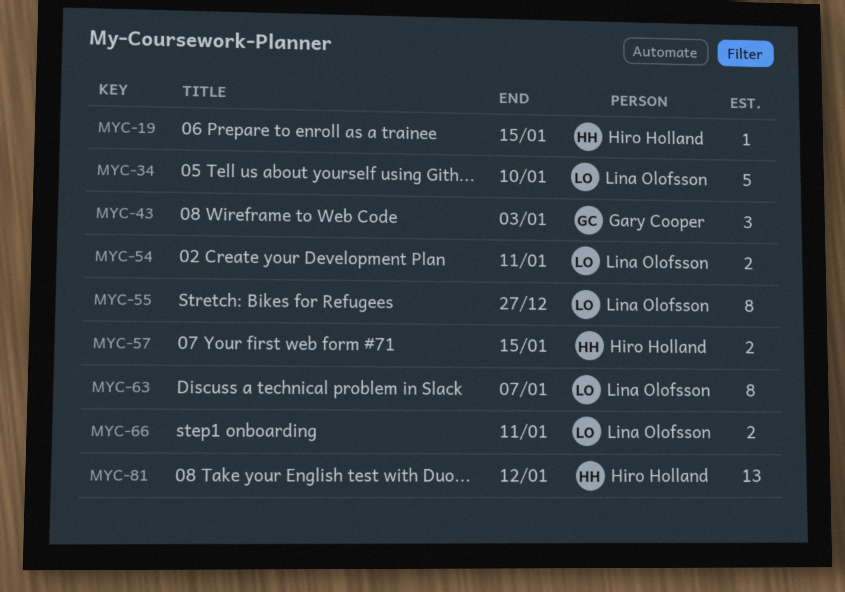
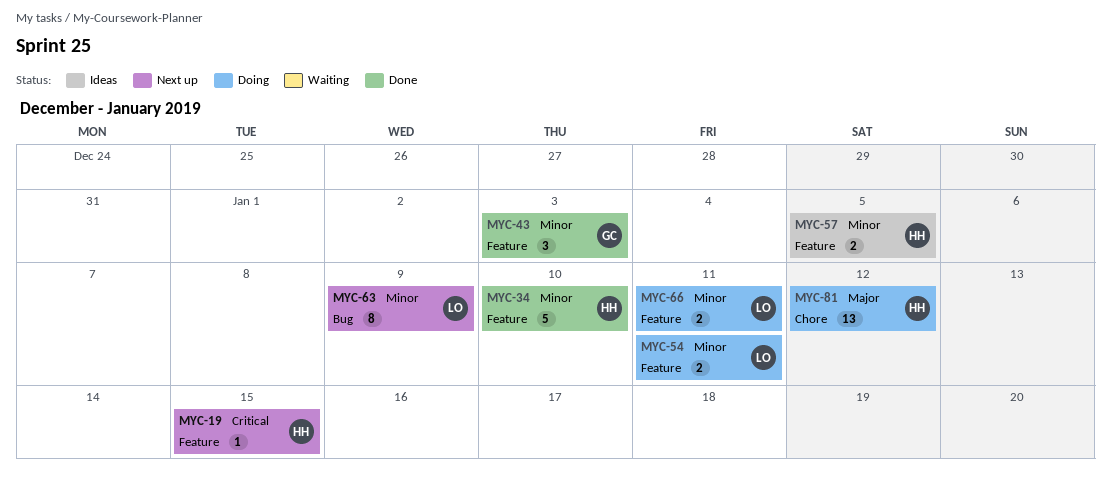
MYC-34, owner: Lina Olofsson -> Hiro Holland
MYC-55: present -> none
MYC-57, due: Jan 15 -> Jan 5
MYC-63, due: Jan 7 -> Jan 9

